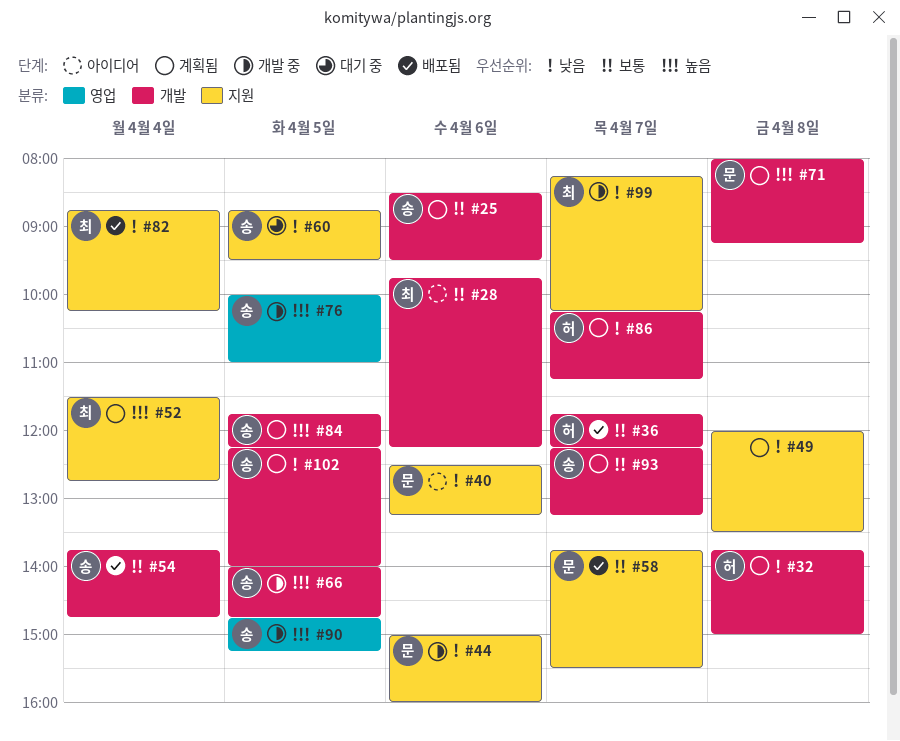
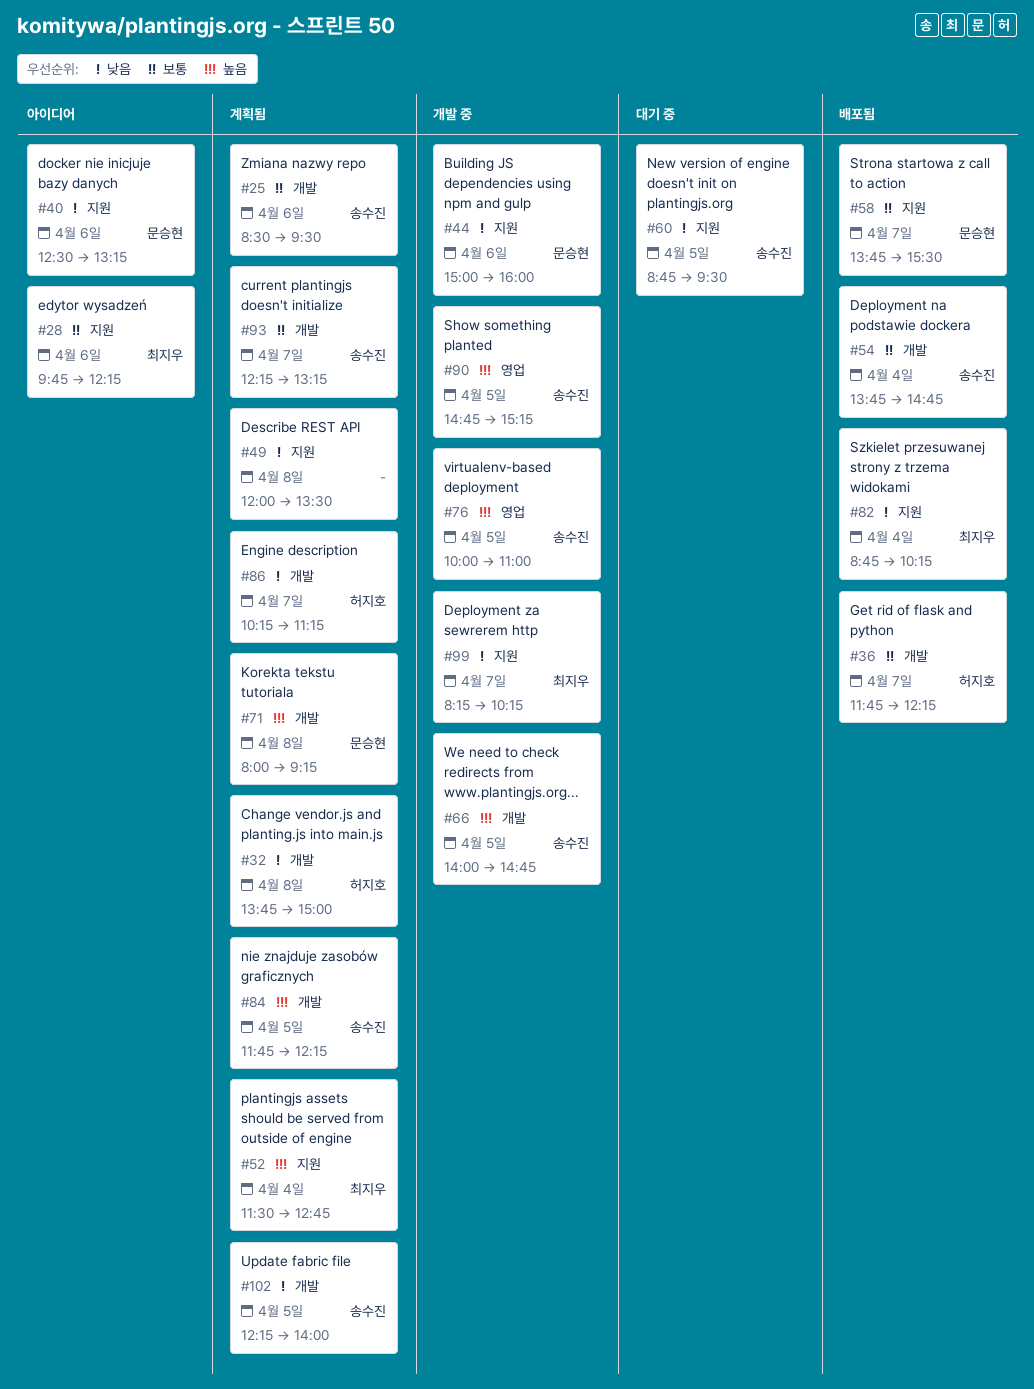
#28, label: 개발 -> 지원

